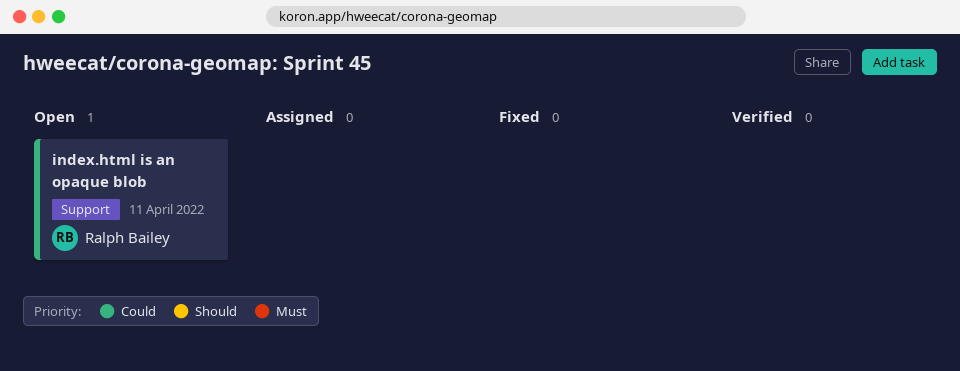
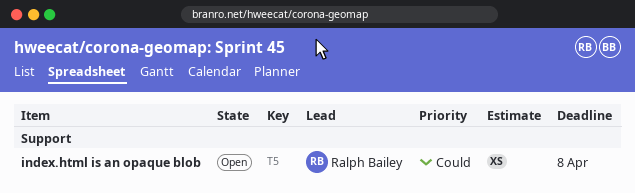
index.html is an opaque blob, due: Apr 11 -> Apr 8

